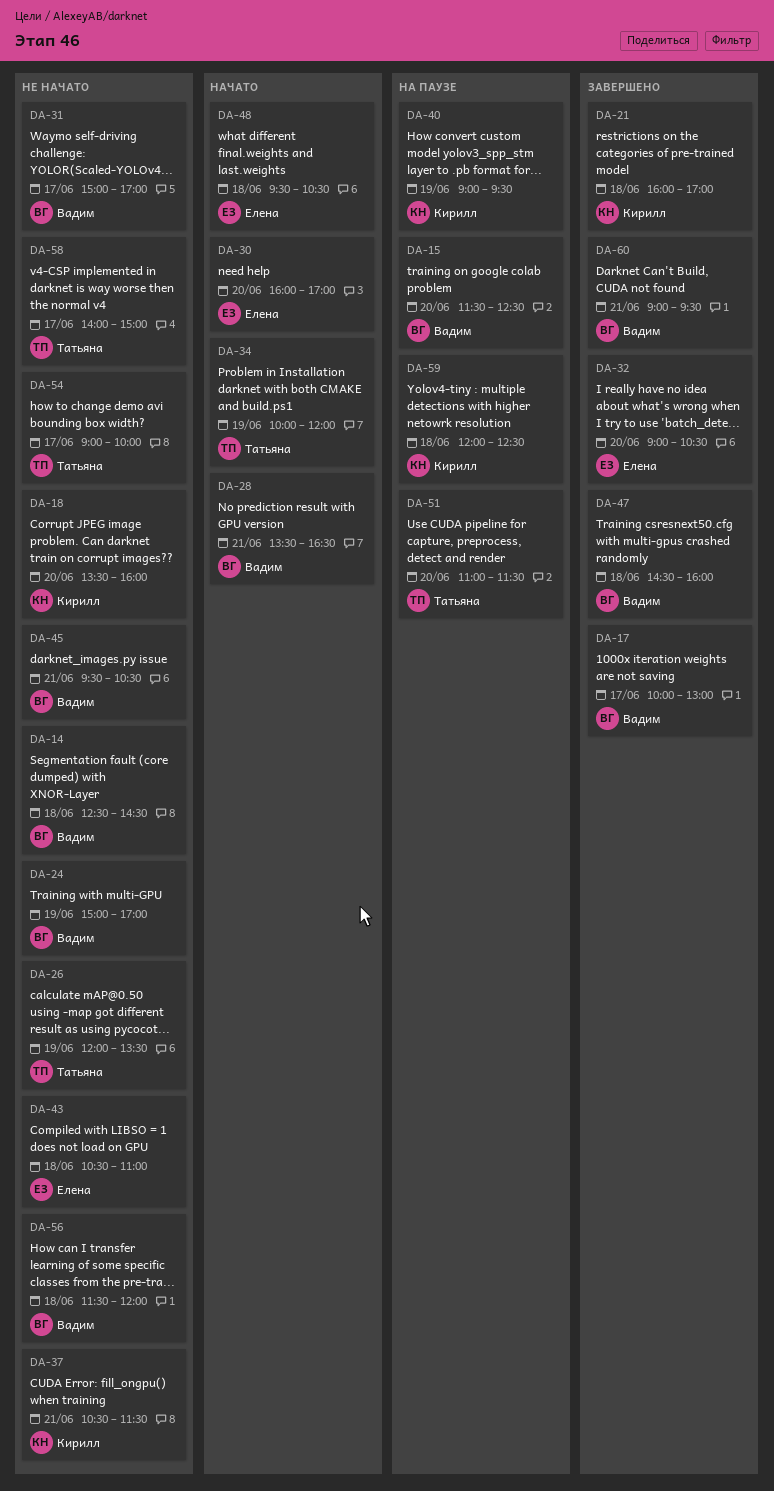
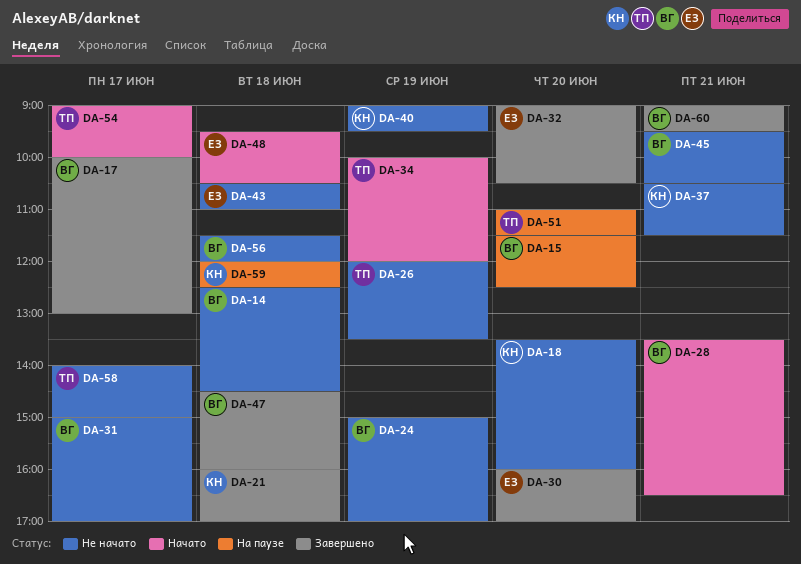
DA-30, status: Начато -> Завершено
DA-40, status: На паузе -> Не начато
DA-54, status: Не начато -> Начато

